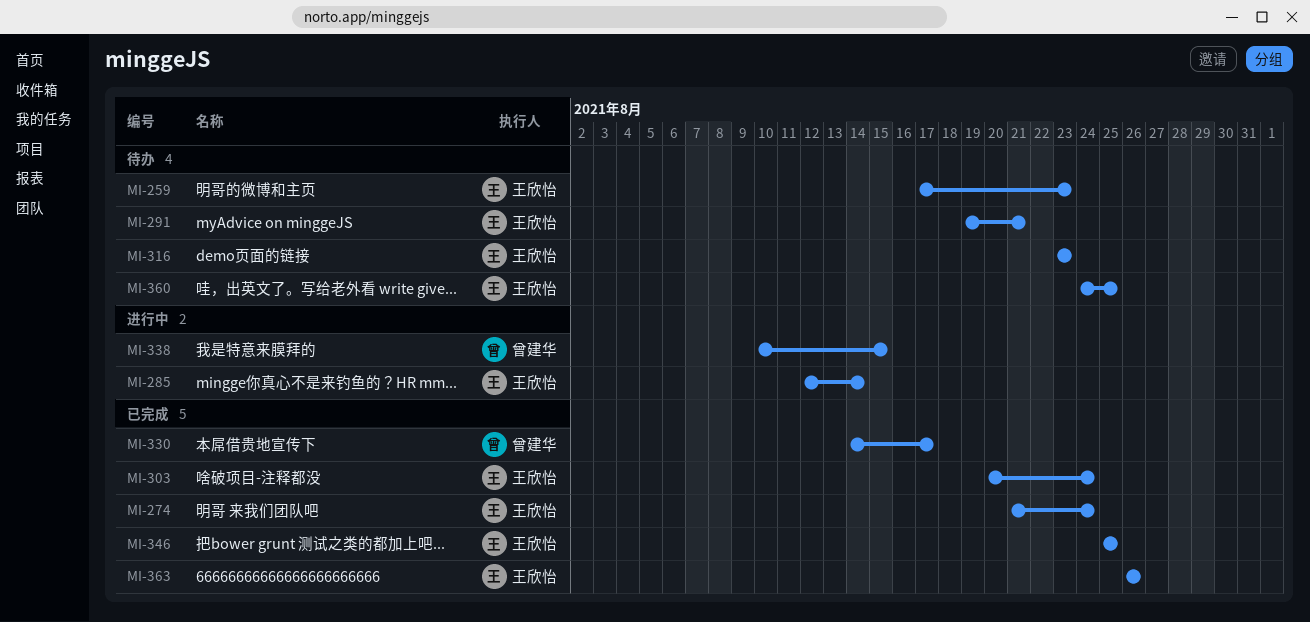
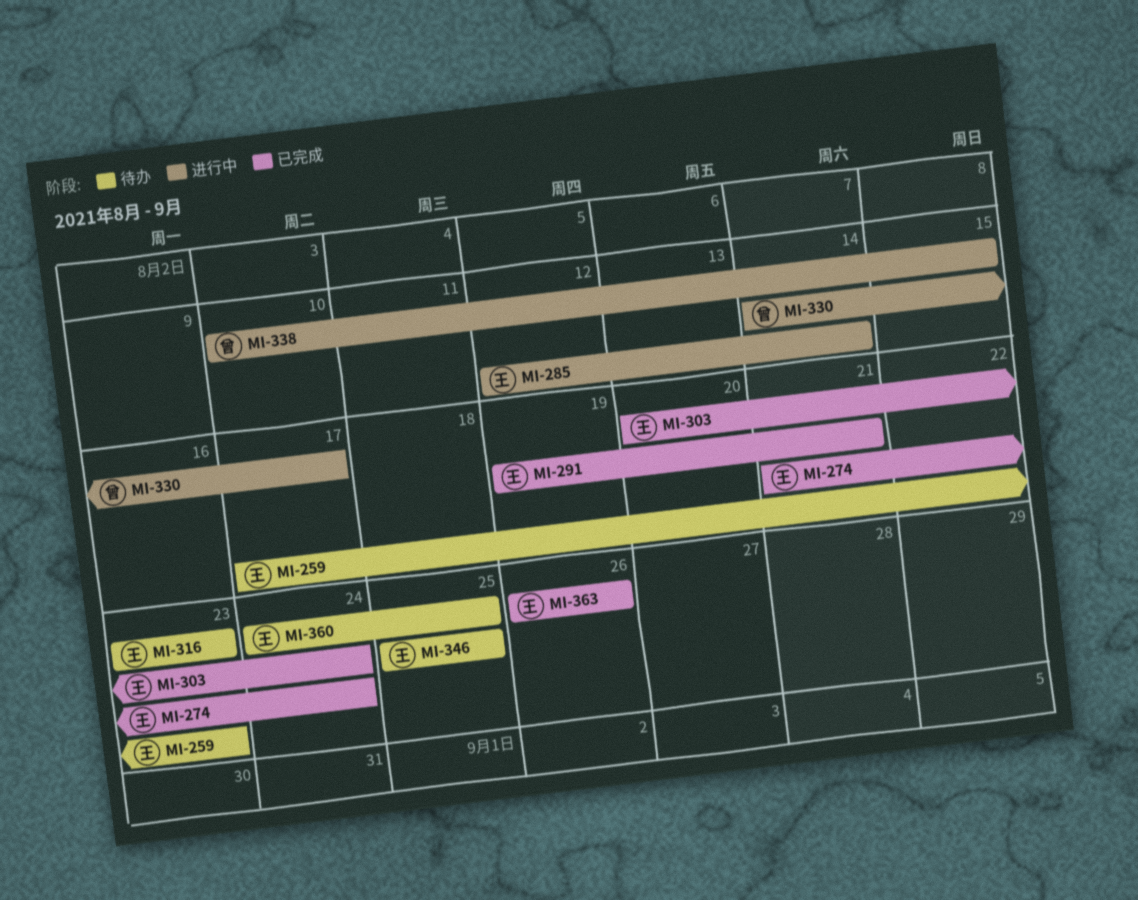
MI-291, status: 待办 -> 已完成
MI-330, status: 已完成 -> 进行中
MI-346, status: 已完成 -> 待办

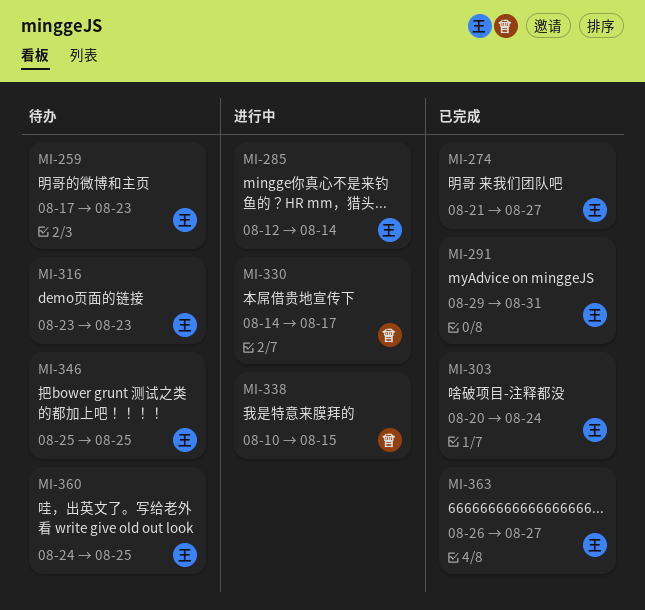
MI-274, due: Aug 24 -> Aug 27
MI-291, start: Aug 19 -> Aug 29
MI-291, due: Aug 21 -> Aug 31
MI-363, due: Aug 26 -> Aug 27

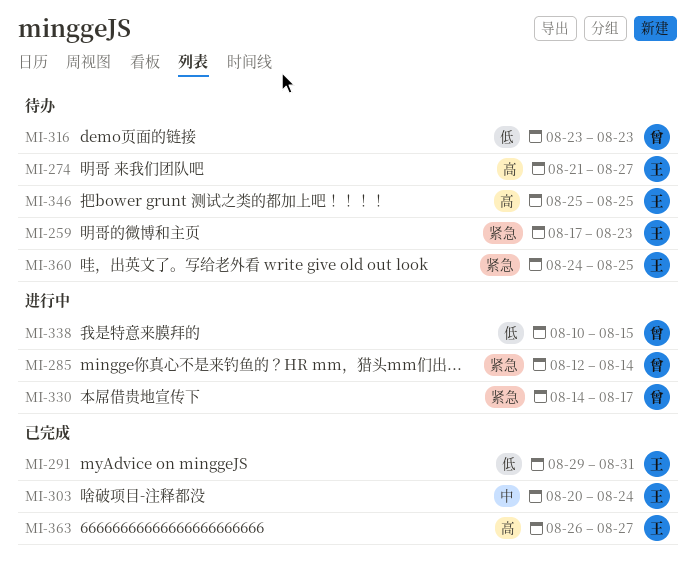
MI-274, status: 已完成 -> 待办
MI-285, owner: 王 -> 曾
MI-316, owner: 王 -> 曾

